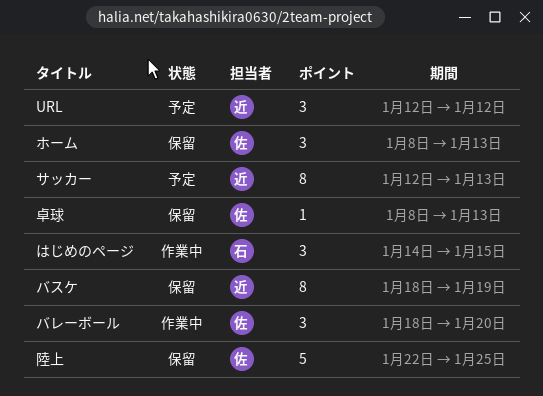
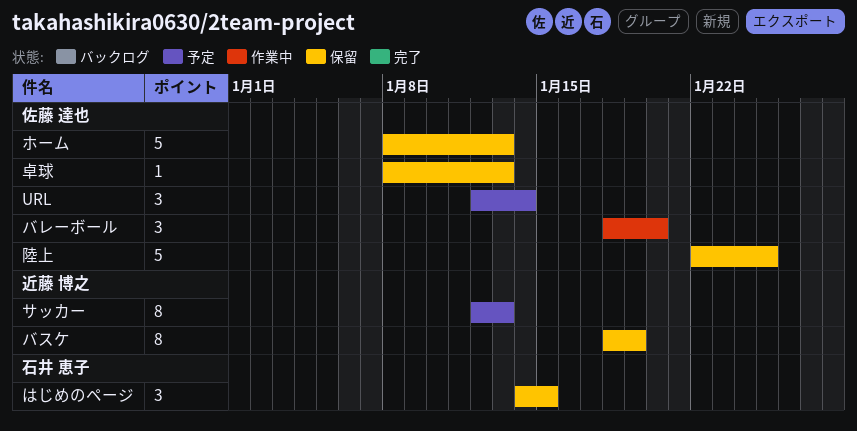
URL, owner: 近藤 博之 -> 佐藤 達也
URL, due: Jan 12 -> Jan 14
はじめのページ, status: 作業中 -> 保留
ホーム, estimate: 3 -> 5

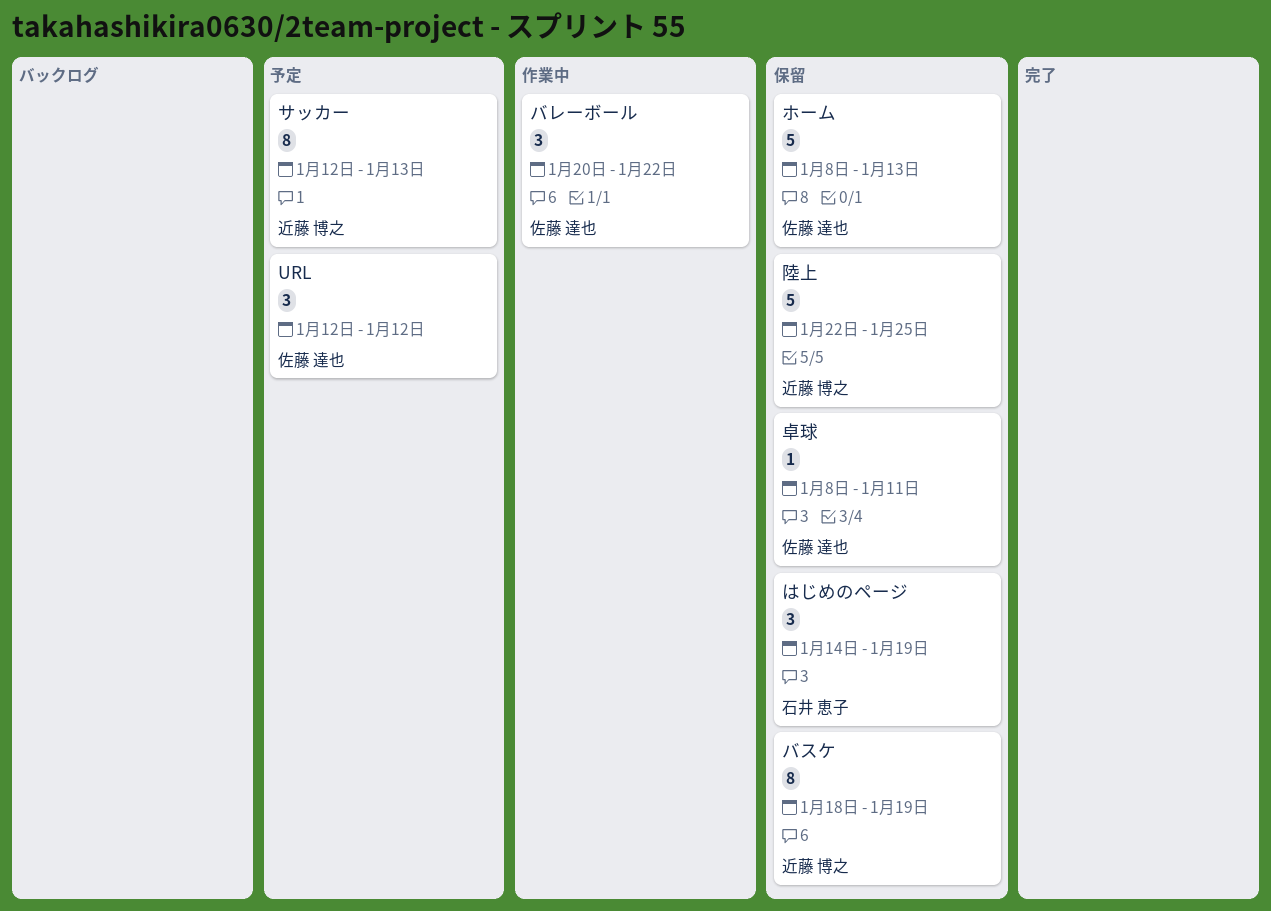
URL, due: Jan 14 -> Jan 12
はじめのページ, due: Jan 15 -> Jan 19
バレーボール, start: Jan 18 -> Jan 20
バレーボール, due: Jan 20 -> Jan 22
卓球, due: Jan 13 -> Jan 11
陸上, owner: 佐藤 達也 -> 近藤 博之

